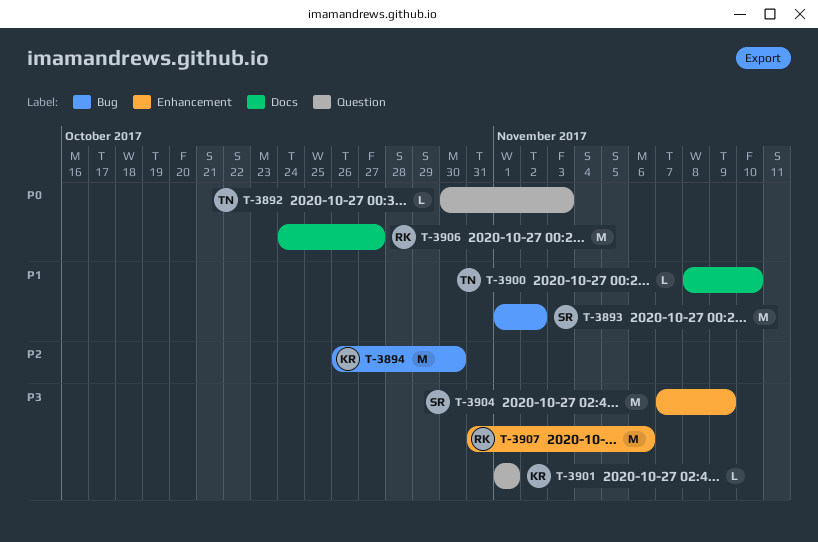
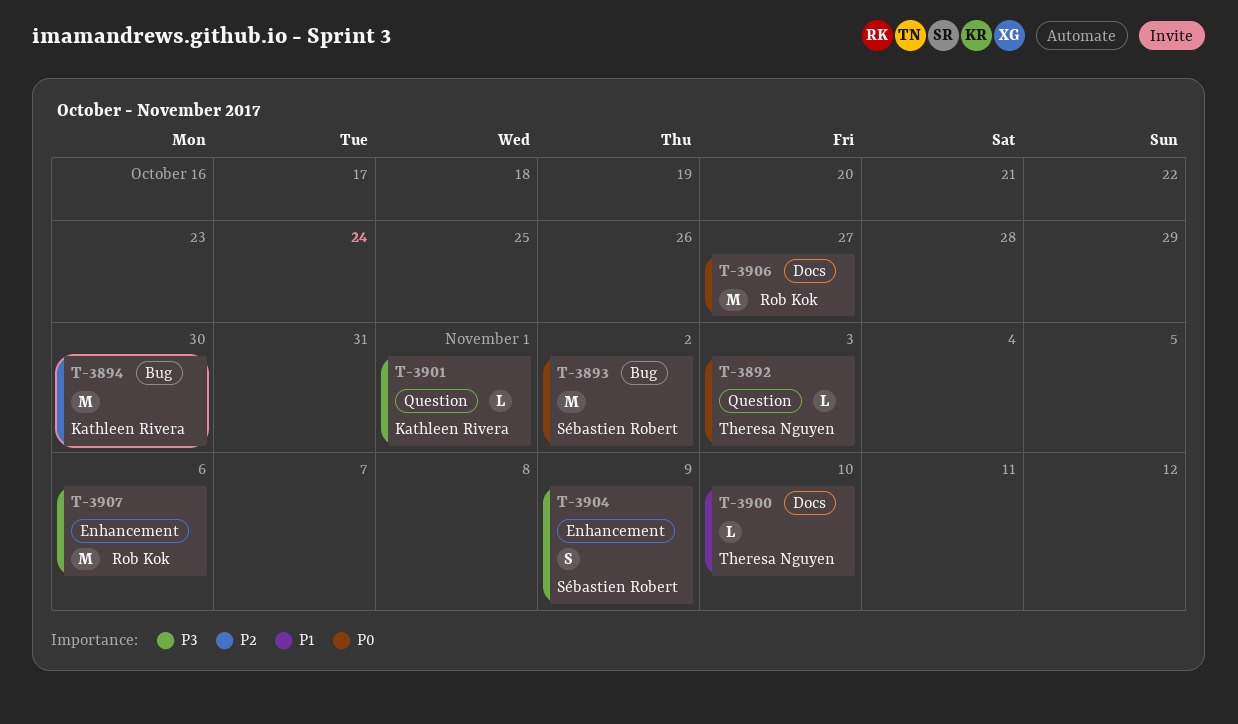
T-3893, priority: P1 -> P0
T-3904, estimate: M -> S

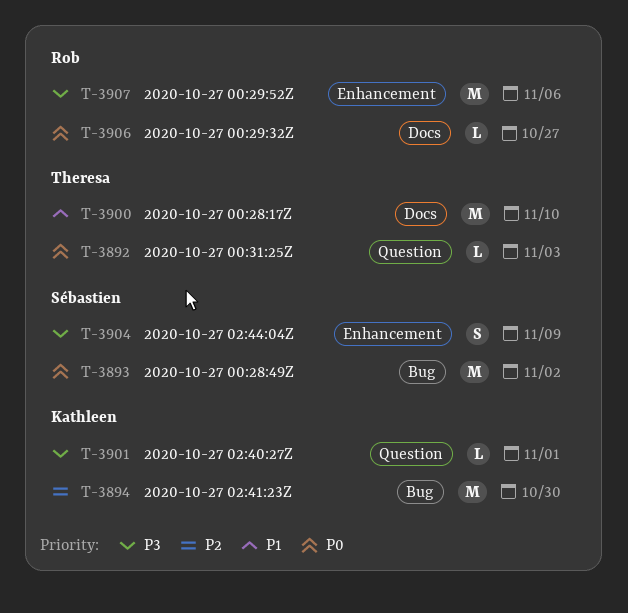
T-3900, estimate: L -> M
T-3906, estimate: M -> L

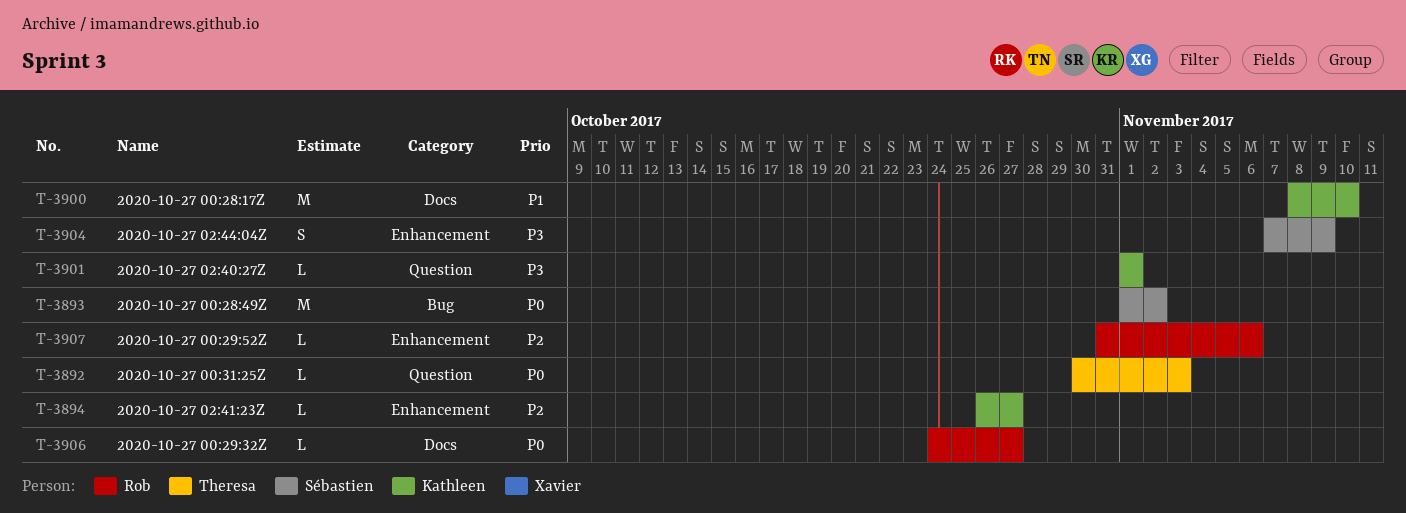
T-3894, label: Bug -> Enhancement
T-3894, estimate: M -> L
T-3894, due: Oct 30 -> Oct 27
T-3900, owner: Theresa -> Kathleen
T-3907, priority: P3 -> P2
T-3907, estimate: M -> L

